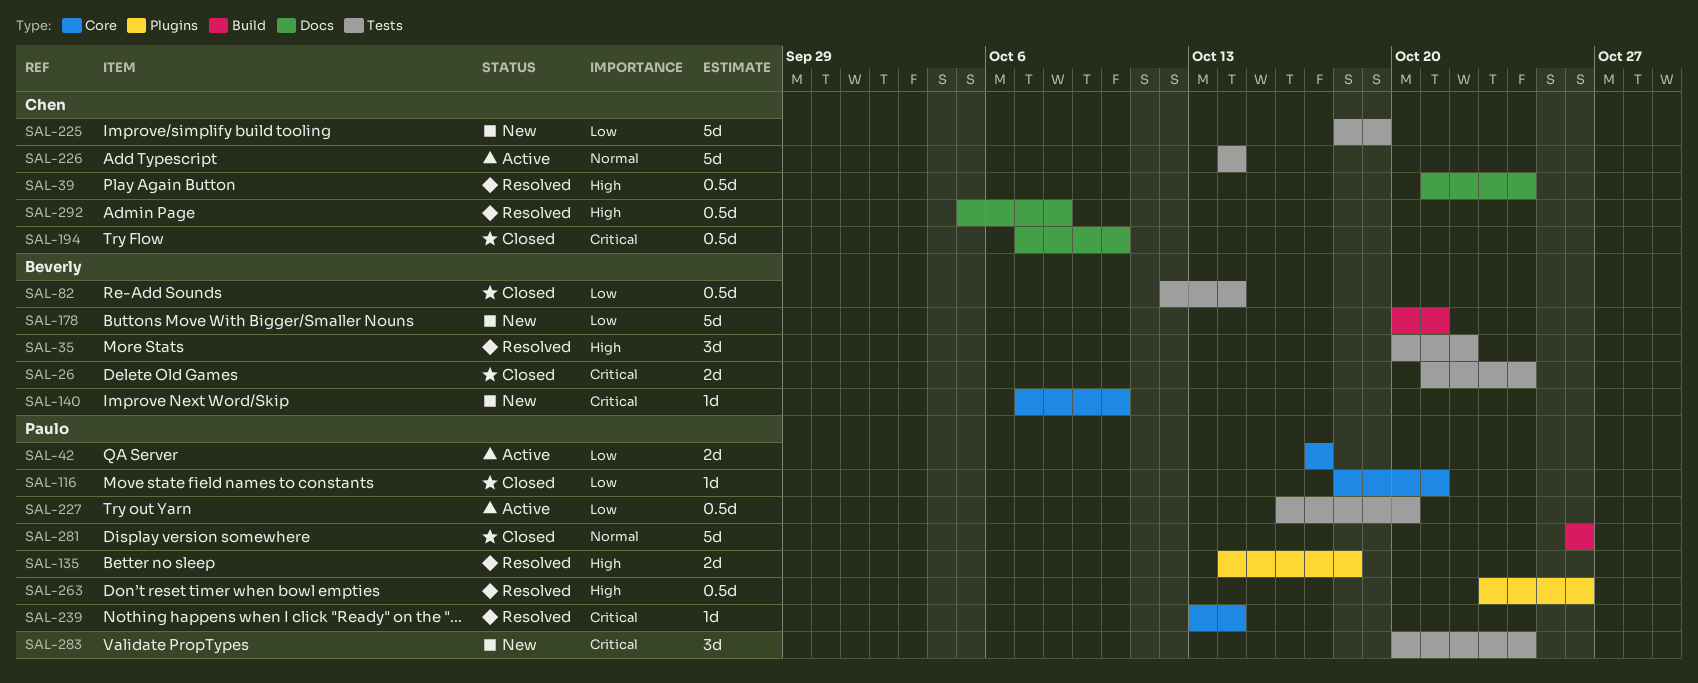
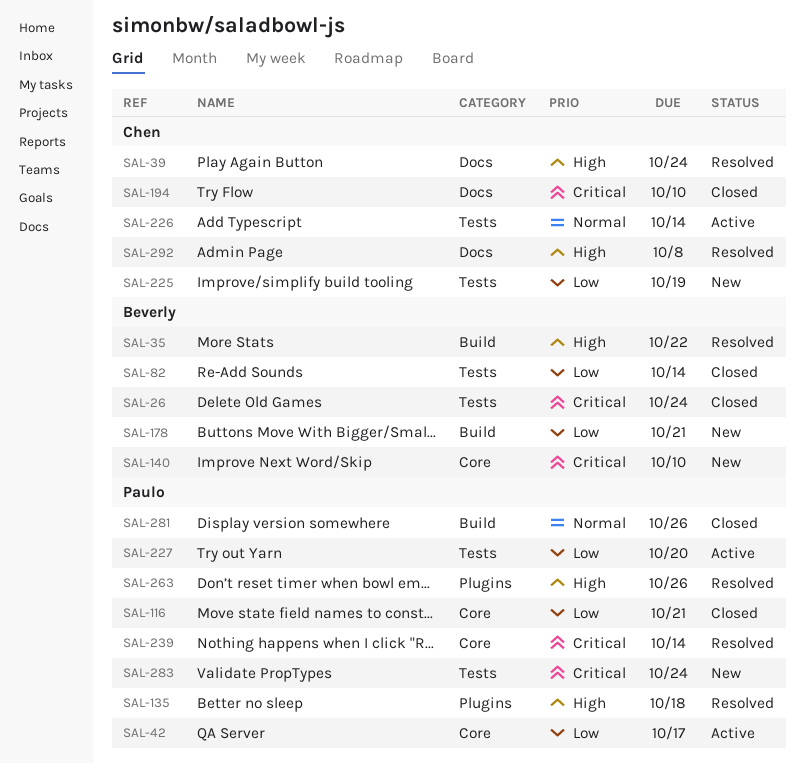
SAL-35, label: Tests -> Build

